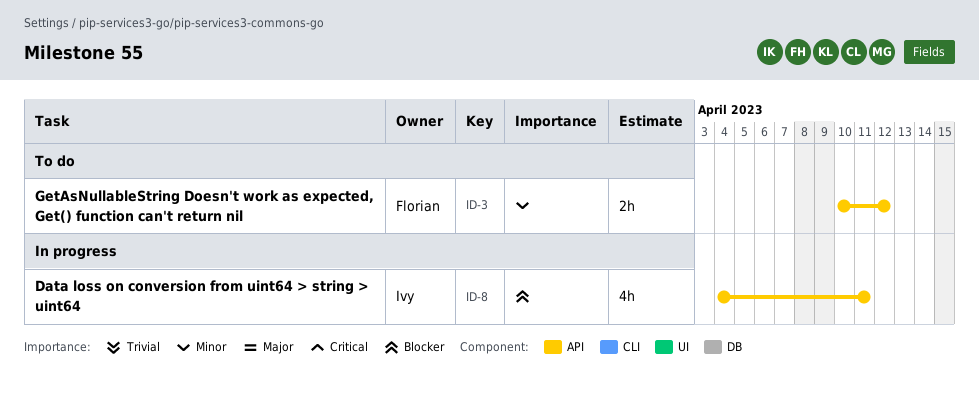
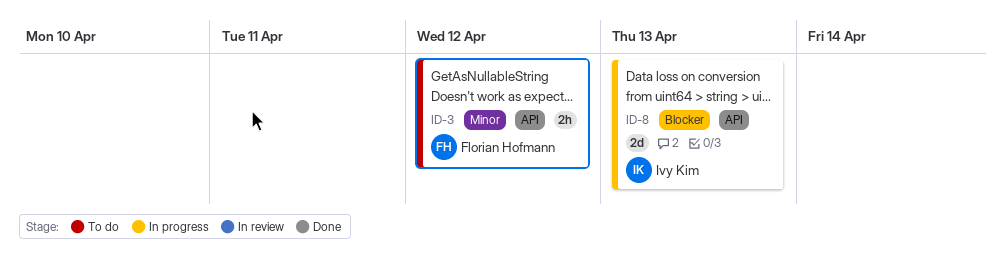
ID-8, estimate: 4h -> 2d
ID-8, due: Apr 11 -> Apr 13

